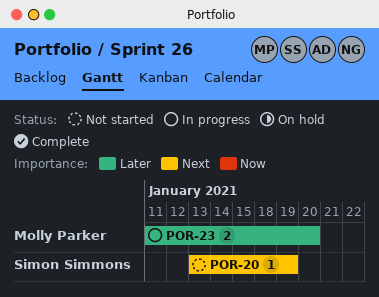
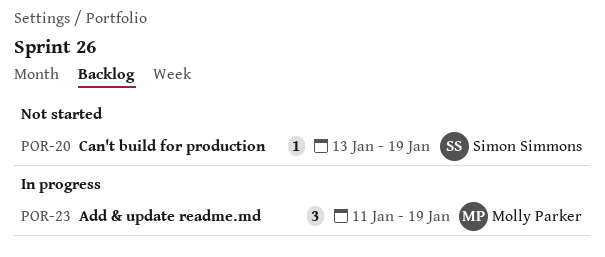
POR-23, estimate: 2 -> 3
POR-23, due: Jan 20 -> Jan 19

